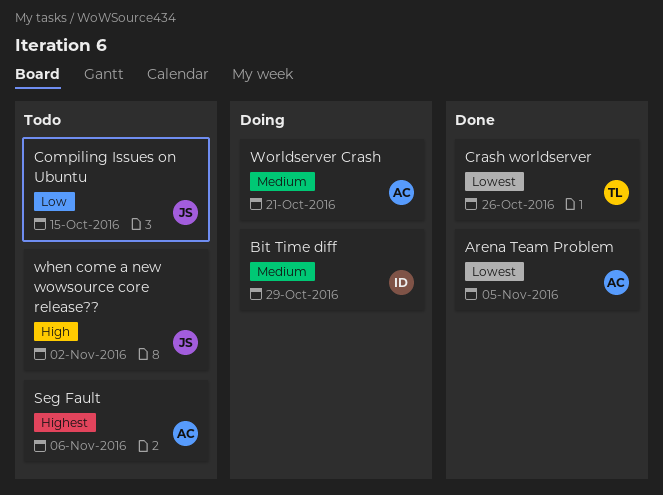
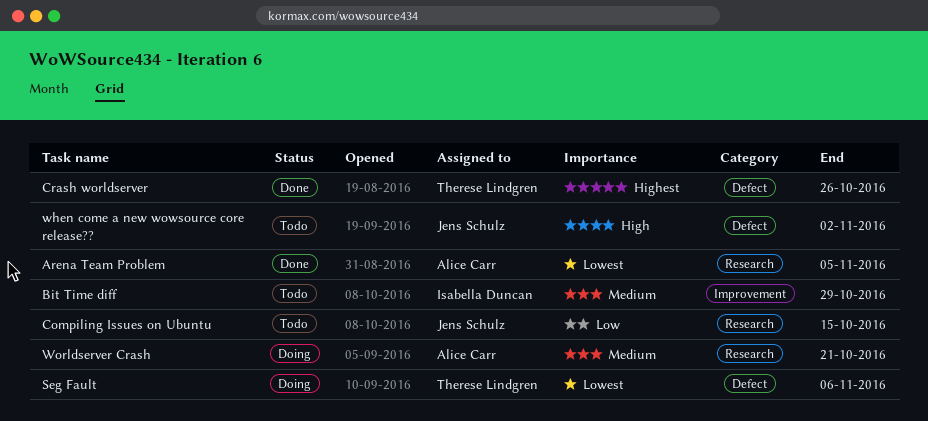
Bit Time diff, status: Doing -> Todo
Crash worldserver, priority: Lowest -> Highest
Seg Fault, status: Todo -> Doing
Seg Fault, owner: Alice Carr -> Therese Lindgren
Seg Fault, priority: Highest -> Lowest

